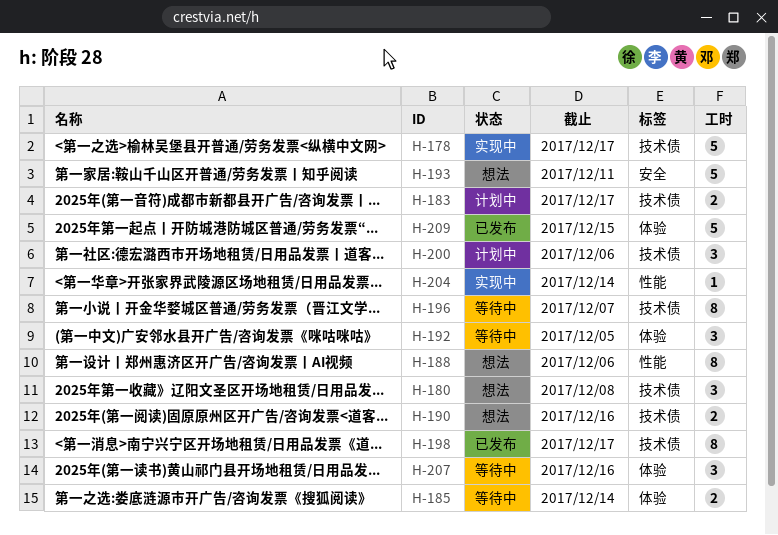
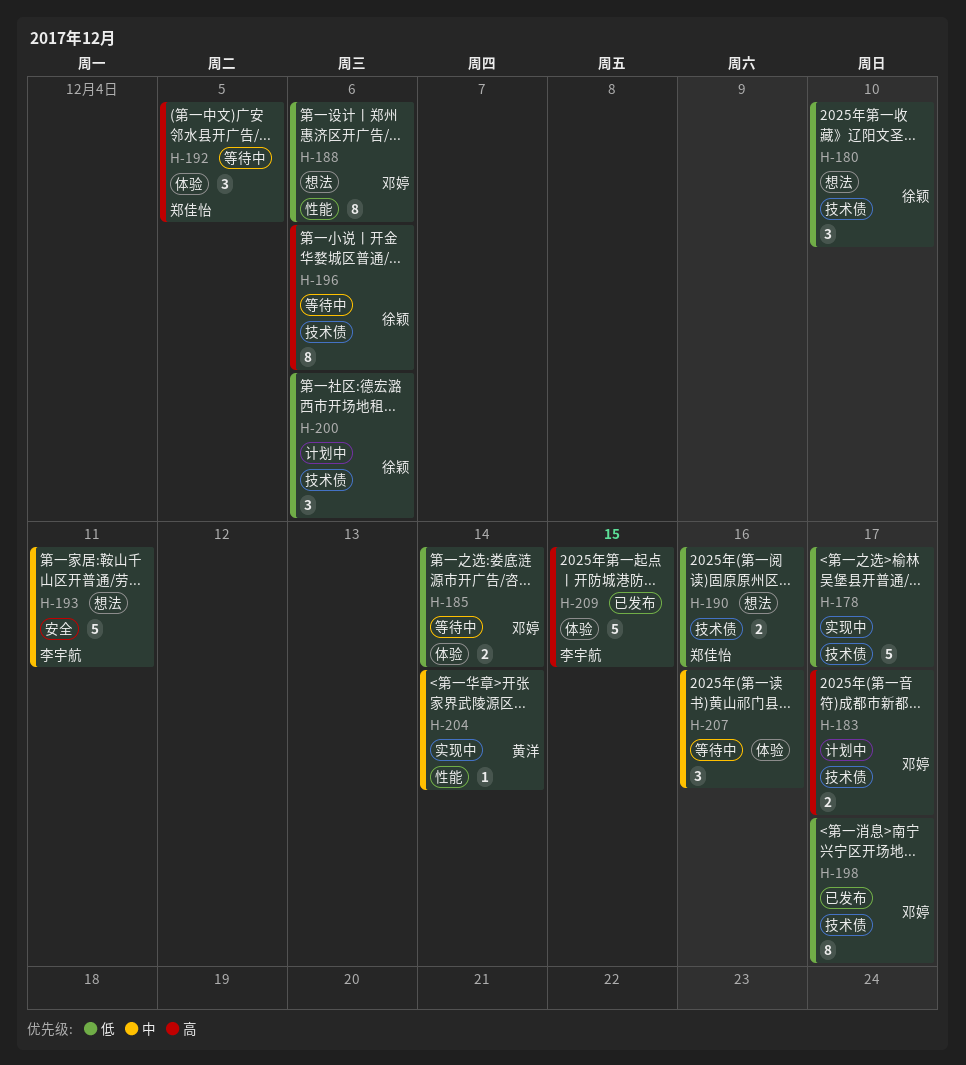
H-180, due: Dec 8 -> Dec 10
H-196, due: Dec 7 -> Dec 6

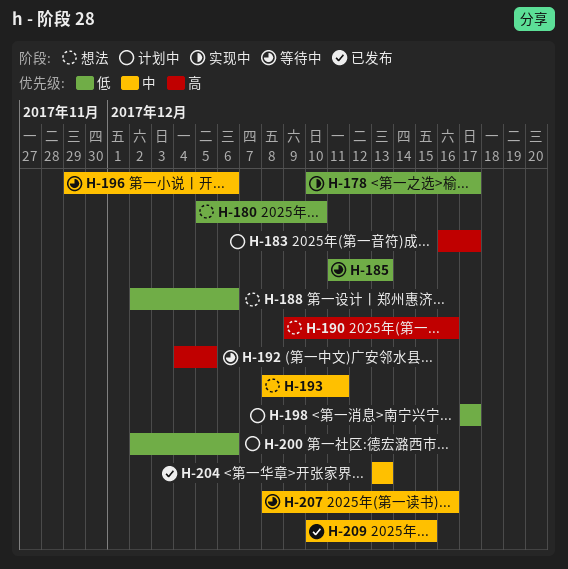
H-185, due: Dec 14 -> Dec 13
H-190, priority: 低 -> 高
H-196, priority: 高 -> 中
H-198, status: 已发布 -> 计划中
H-204, status: 实现中 -> 已发布
H-204, due: Dec 14 -> Dec 13
H-209, priority: 高 -> 中

